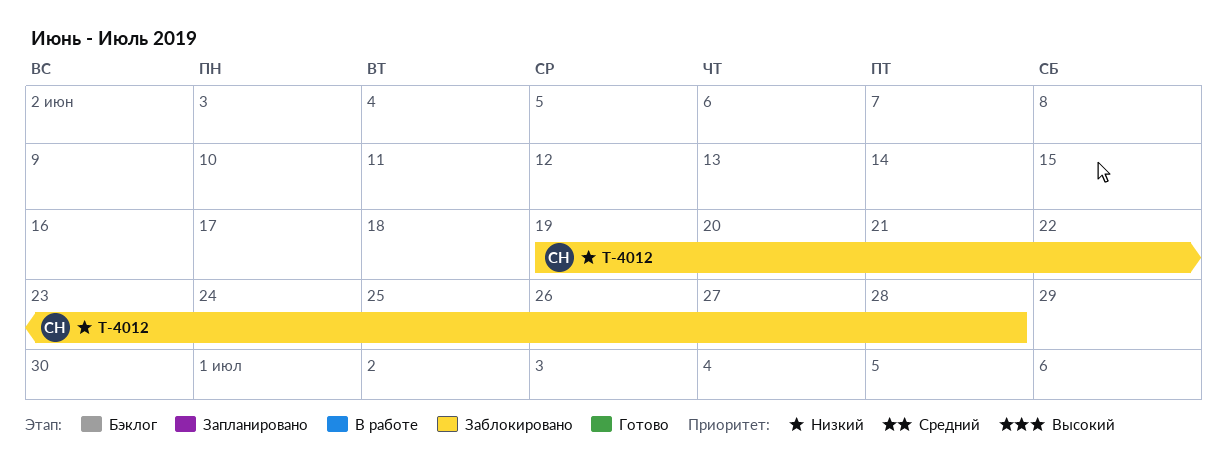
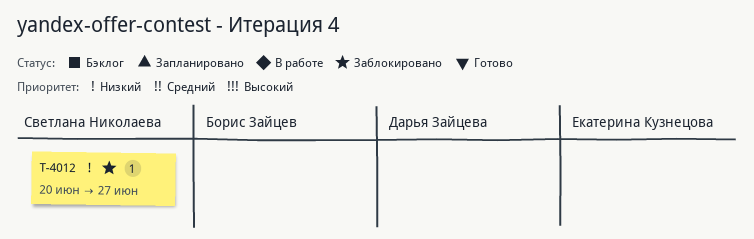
T-4012, start: Jun 19 -> Jun 20
T-4012, due: Jun 28 -> Jun 27

